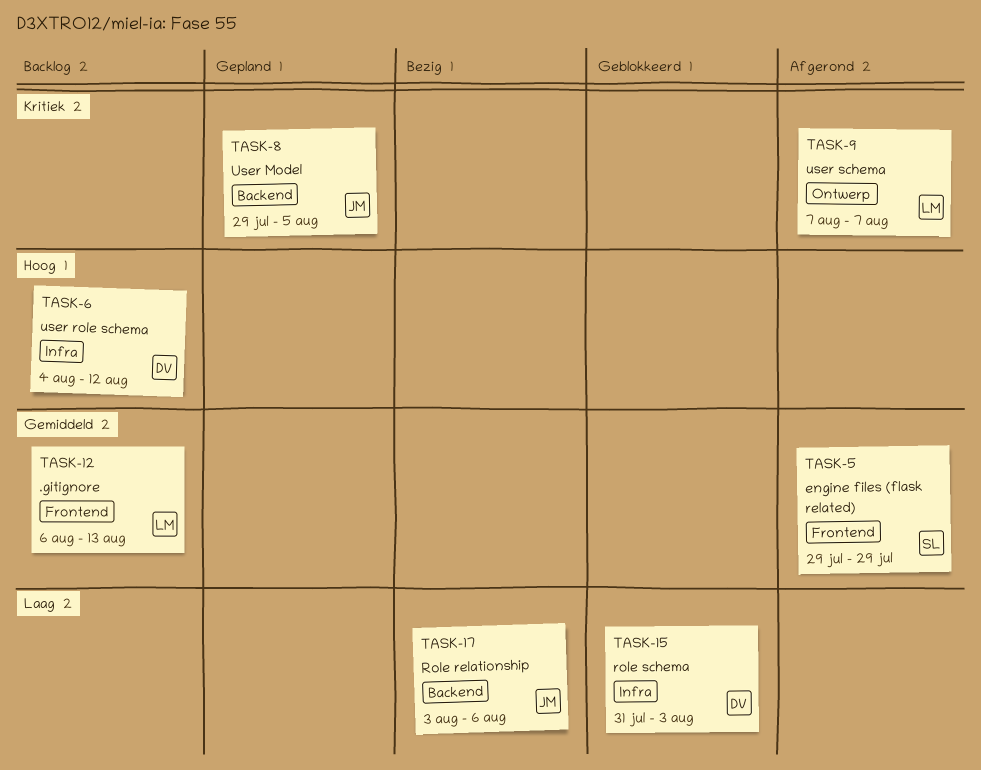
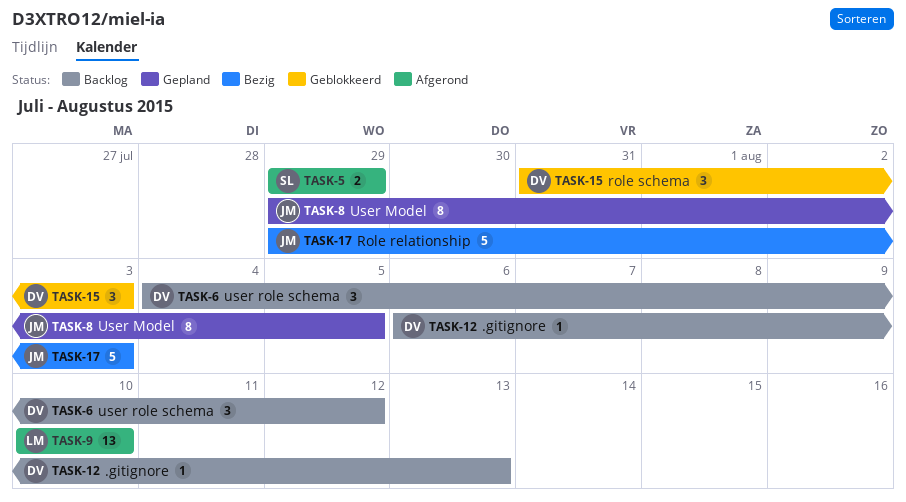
TASK-9, start: Aug 7 -> Aug 10
TASK-9, due: Aug 7 -> Aug 10
TASK-12, owner: LM -> DV
TASK-17, start: Aug 3 -> Jul 29
TASK-17, due: Aug 6 -> Aug 3

